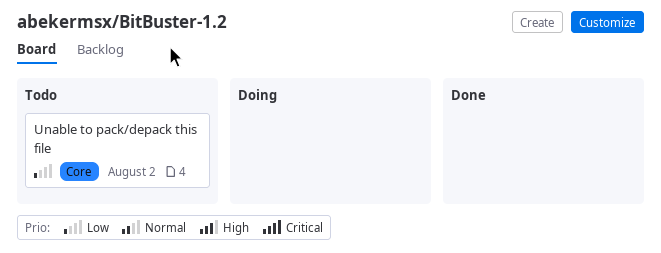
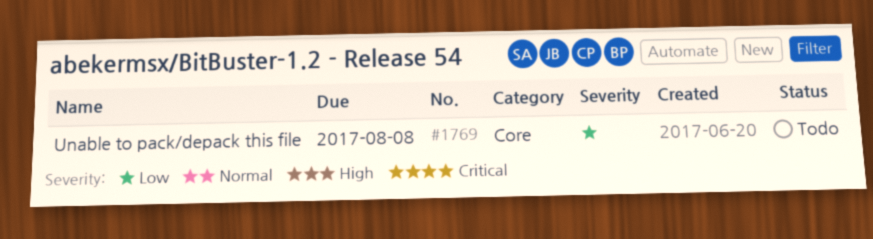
Unable to pack/depack this file, due: Aug 2 -> Aug 8

